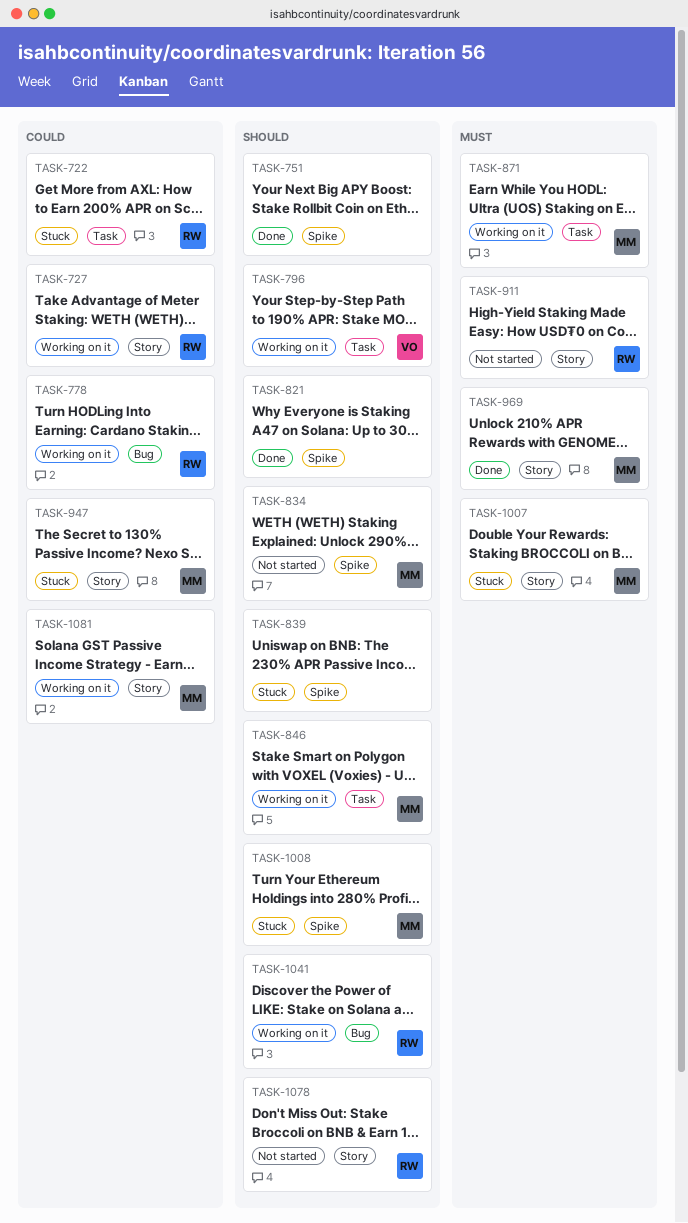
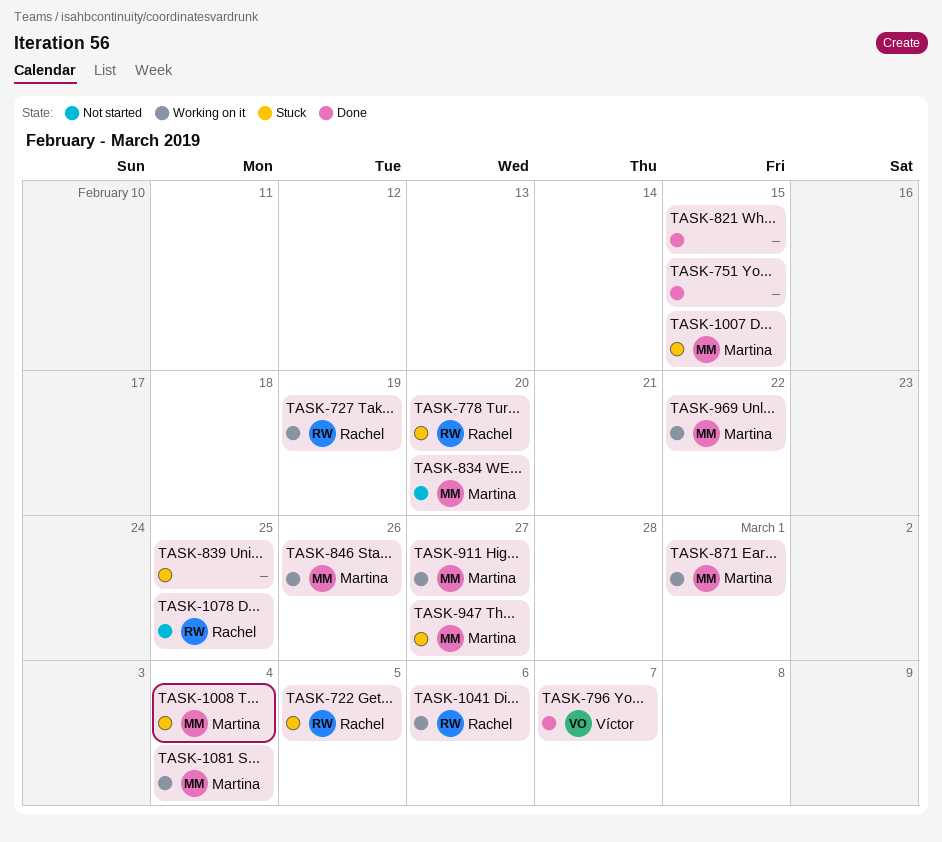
TASK-778, status: Working on it -> Stuck
TASK-796, status: Working on it -> Done
TASK-911, status: Not started -> Working on it
TASK-911, owner: Rachel -> Martina
TASK-969, status: Done -> Working on it

